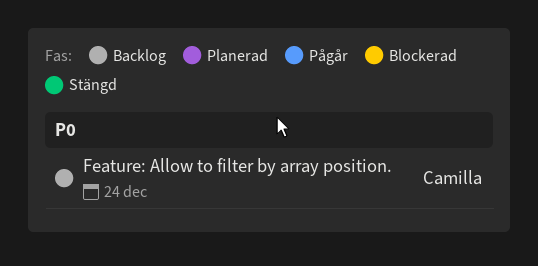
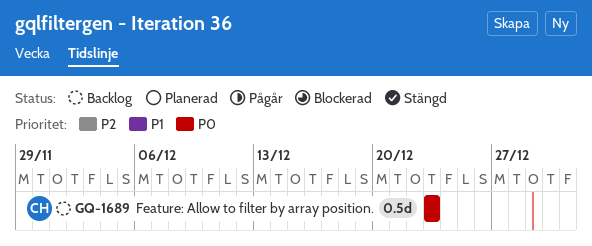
Feature: Allow to filter by array position., due: Dec 24 -> Dec 23

